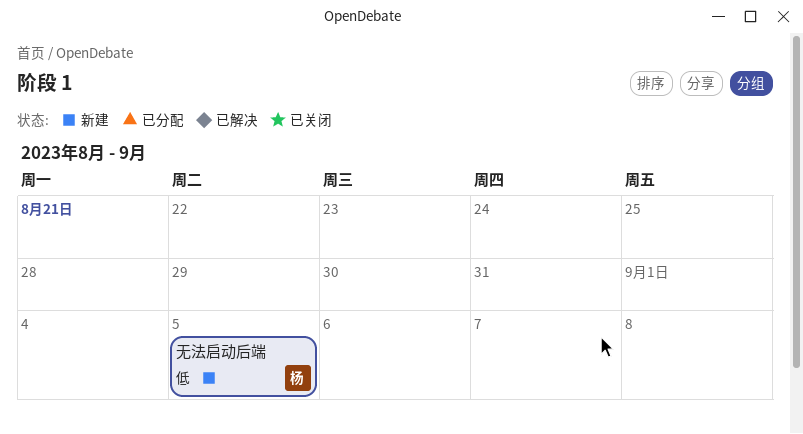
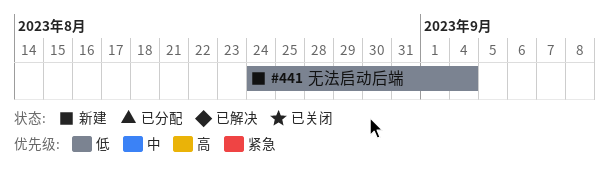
无法启动后端, due: Sep 5 -> Sep 4

